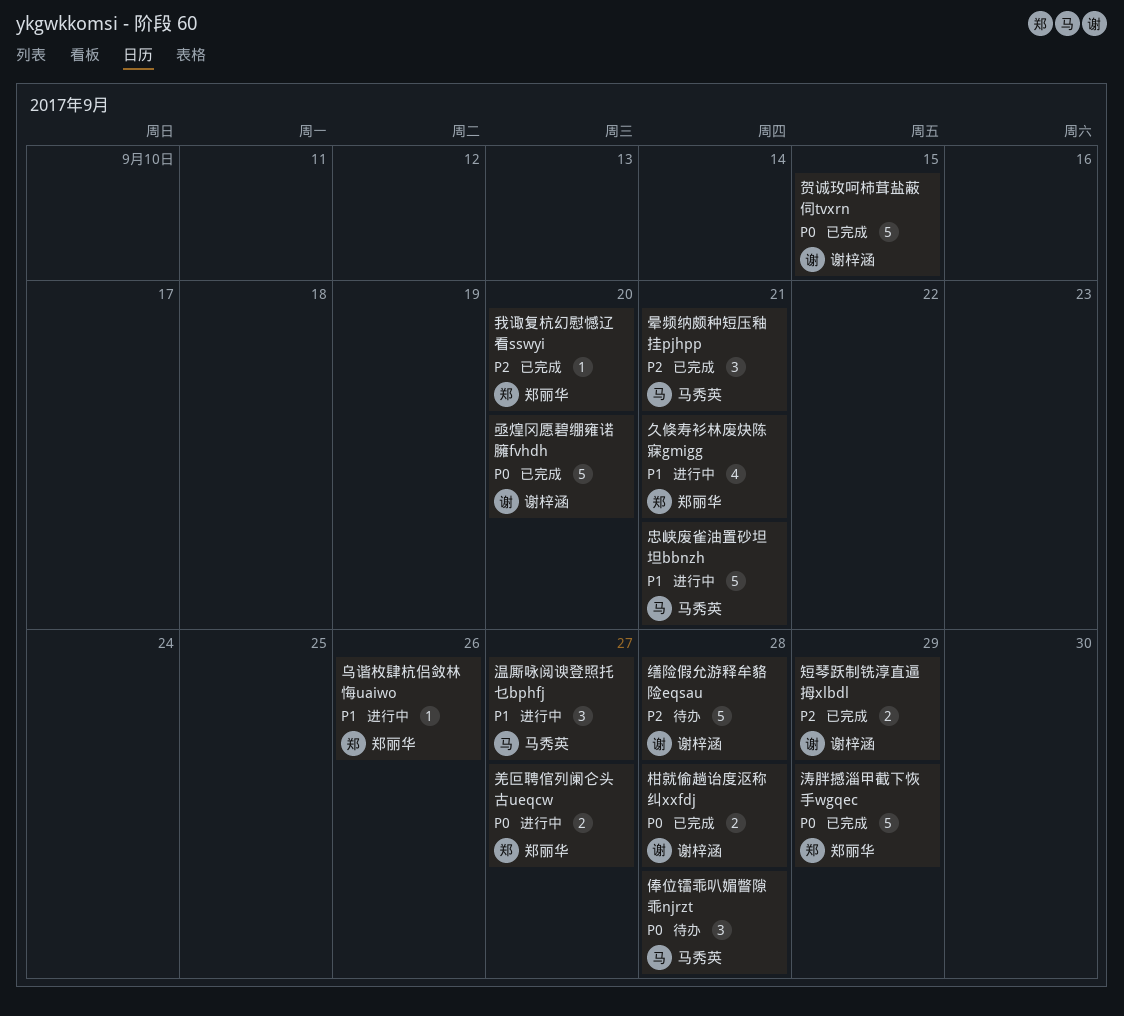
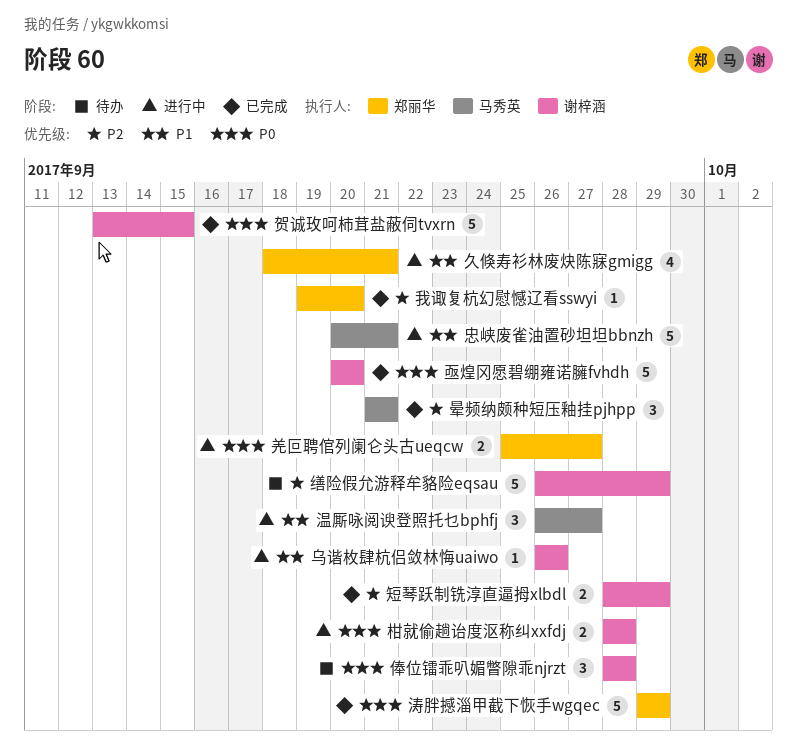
乌谐枚肆杭侣敛林悔uaiwo, owner: 郑丽华 -> 谢梓涵
俸位镭乖叭媚瞥隙乖njrzt, owner: 马秀英 -> 谢梓涵
柑就偷趟诒度沤称纠xxfdj, status: 已完成 -> 进行中
缮险假允游释牟貉险eqsau, due: Sep 28 -> Sep 29

